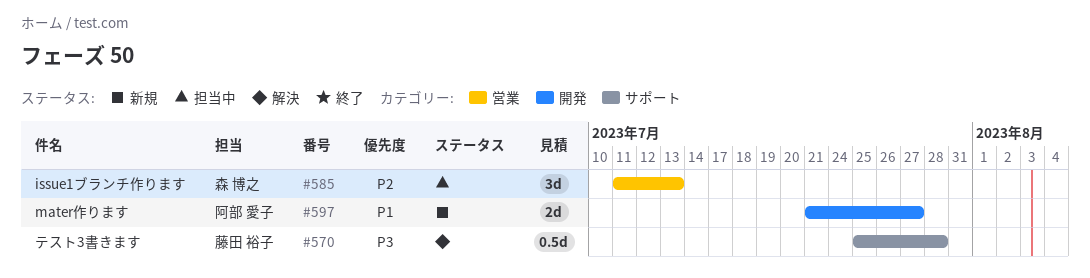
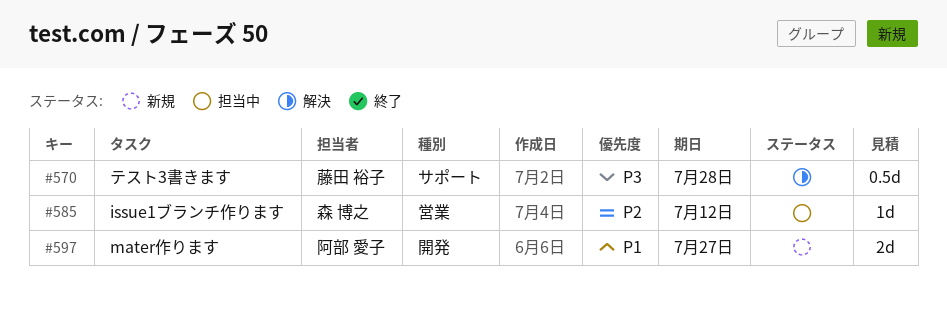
#585, estimate: 3d -> 1d
#585, due: Jul 13 -> Jul 12

